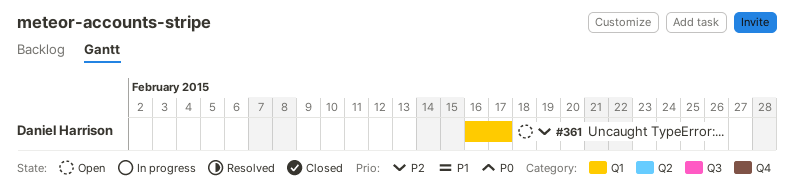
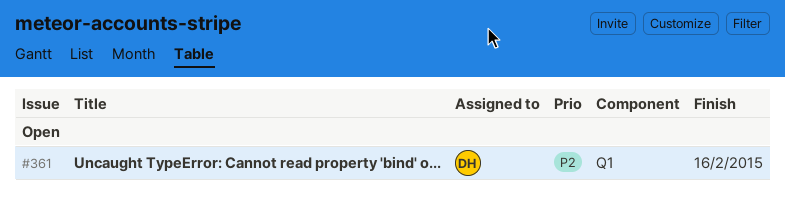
#361, due: Feb 17 -> Feb 16

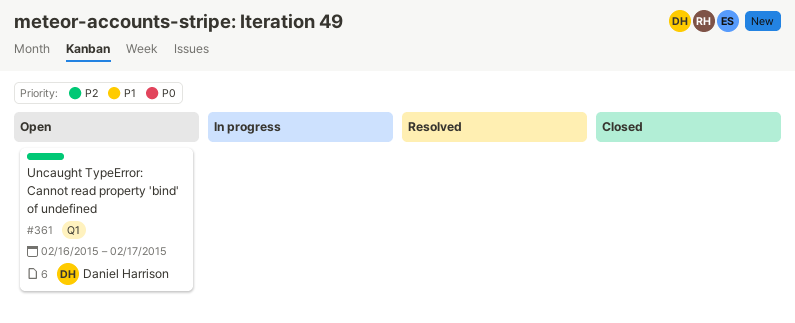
#361, due: Feb 16 -> Feb 17

